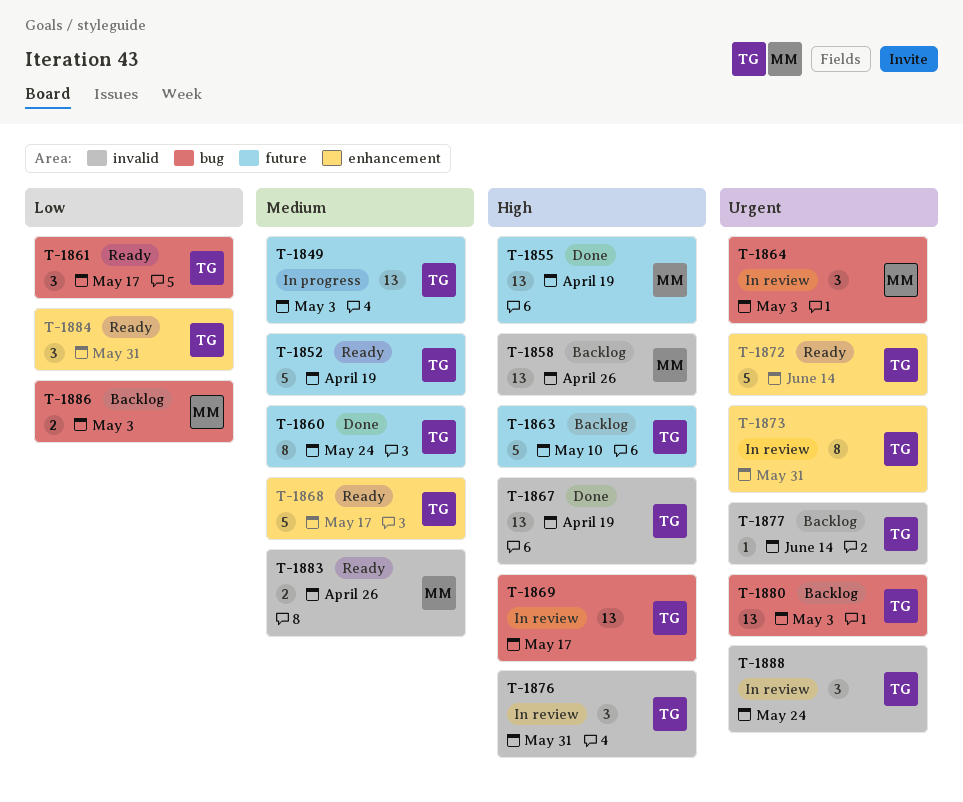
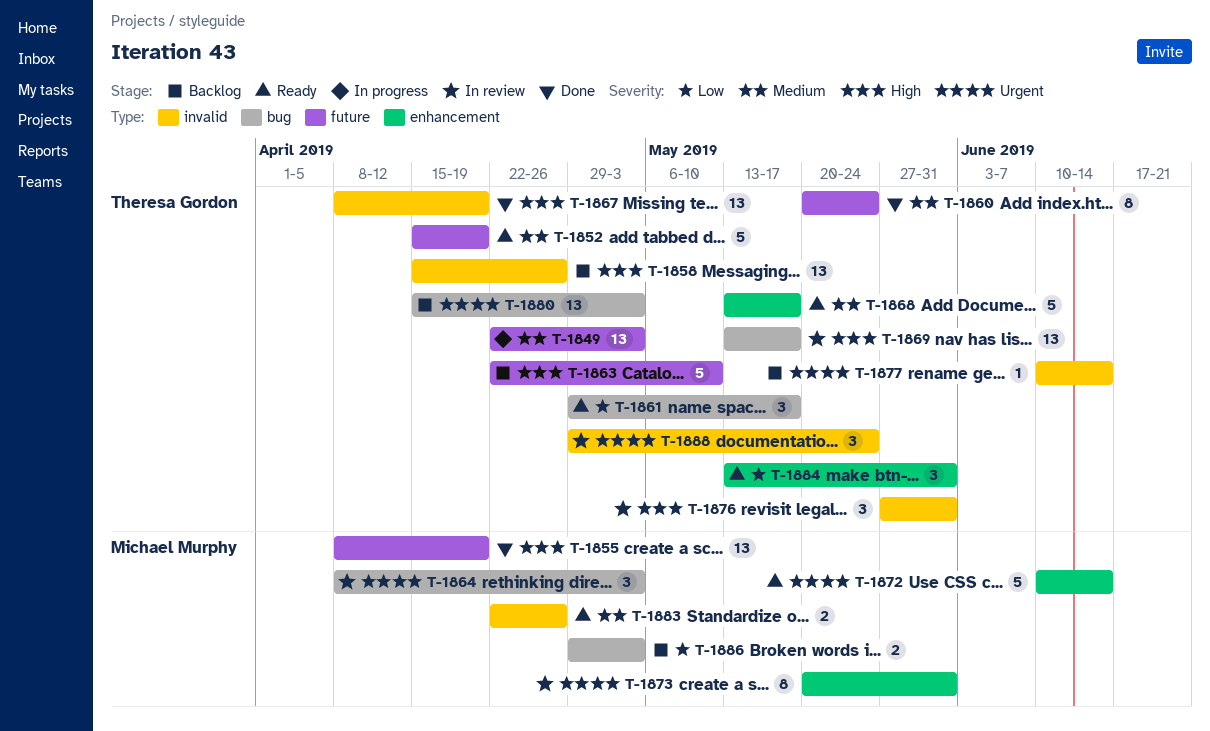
T-1858, owner: Michael Murphy -> Theresa Gordon
T-1872, owner: Theresa Gordon -> Michael Murphy
T-1873, owner: Theresa Gordon -> Michael Murphy

